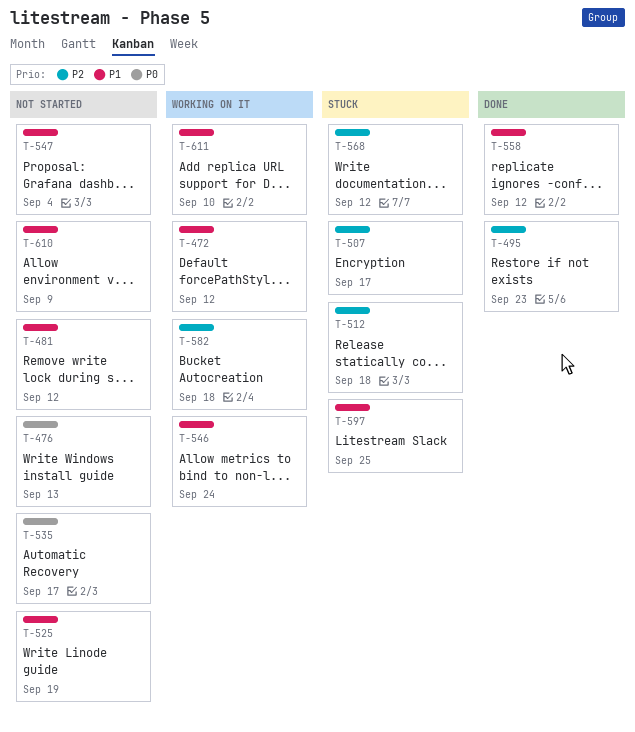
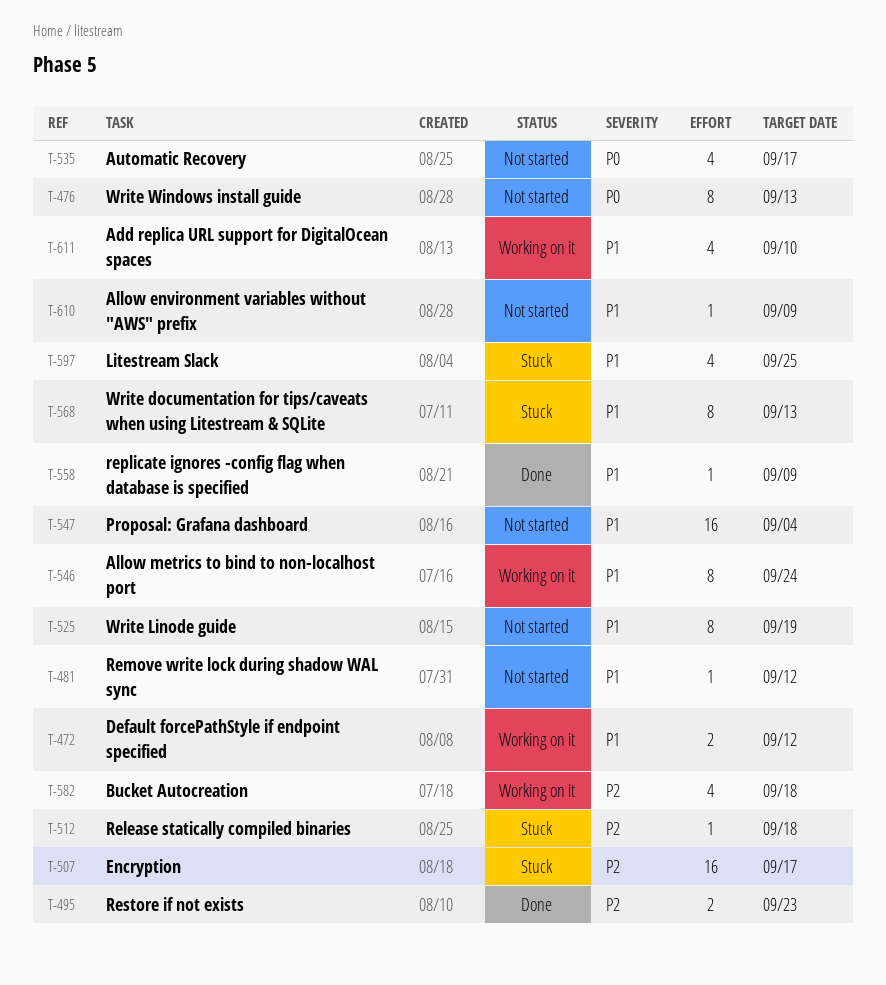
T-558, due: Sep 12 -> Sep 9
T-568, priority: P2 -> P1
T-568, due: Sep 12 -> Sep 13

